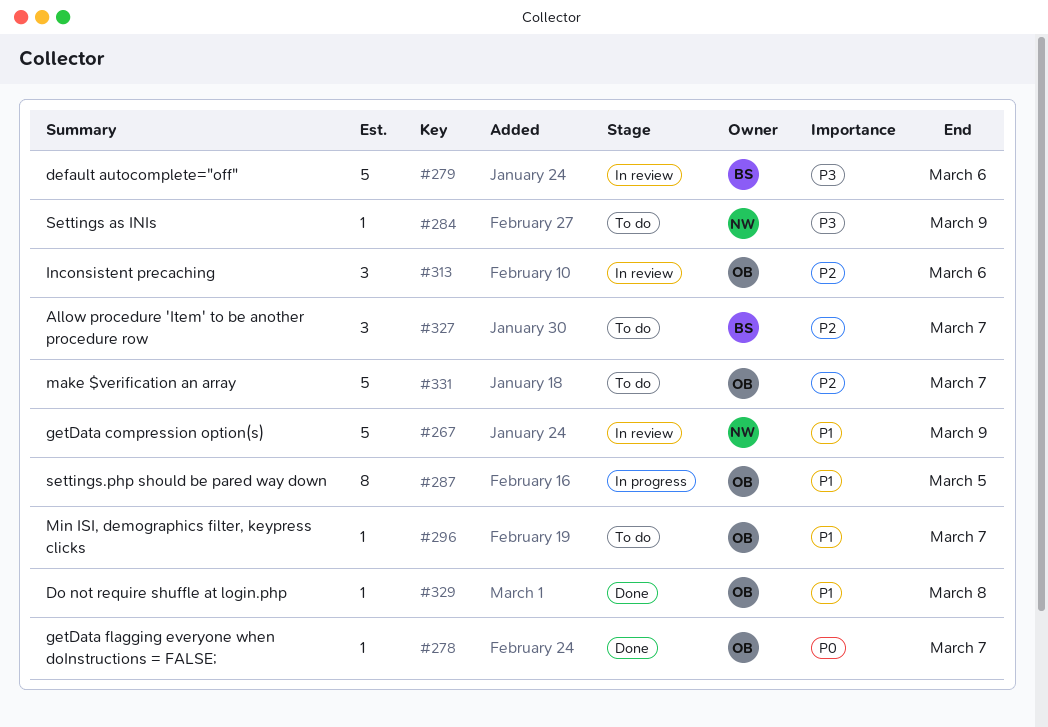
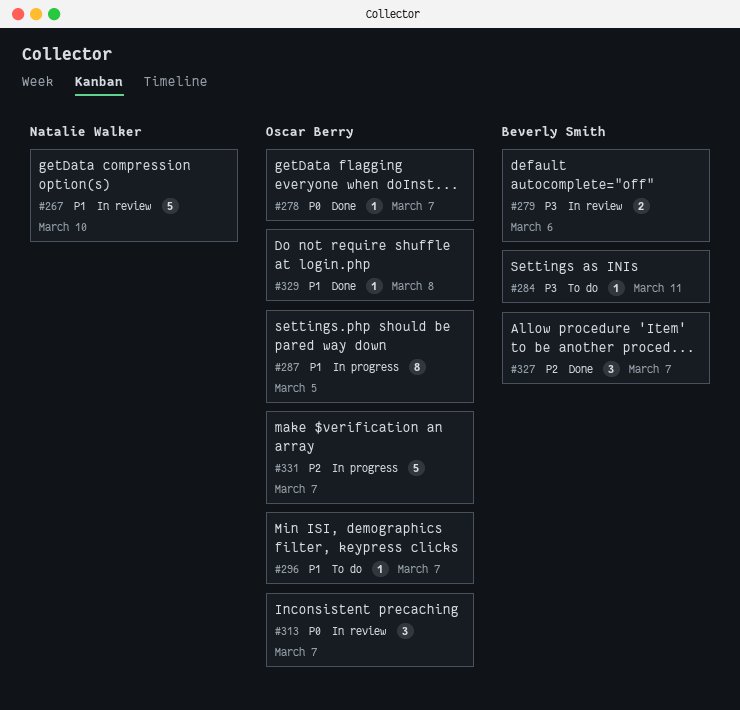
#267, due: Mar 9 -> Mar 10
#279, estimate: 5 -> 2
#284, owner: Natalie Walker -> Beverly Smith
#284, due: Mar 9 -> Mar 11
#313, priority: P2 -> P0
#313, due: Mar 6 -> Mar 7
#327, status: To do -> Done
#331, status: To do -> In progress

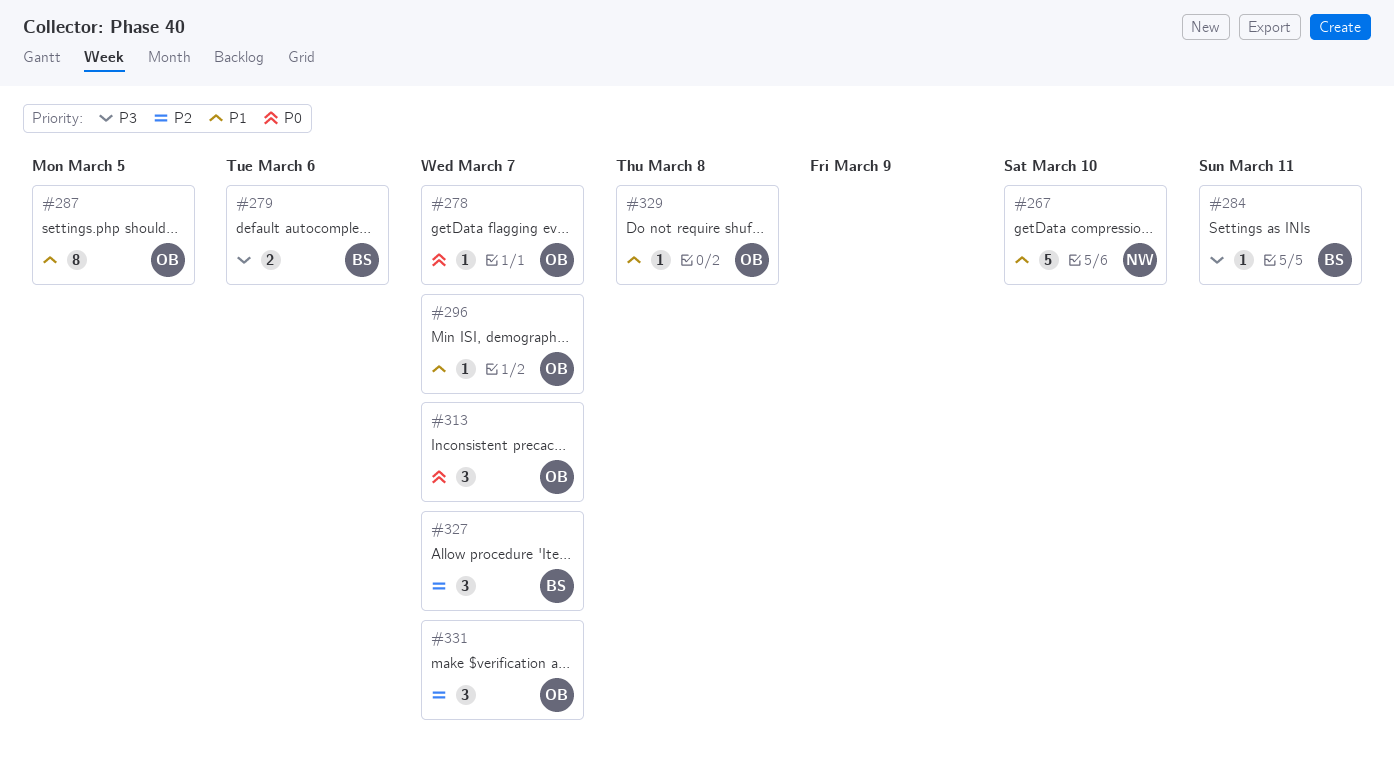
#331, estimate: 5 -> 3

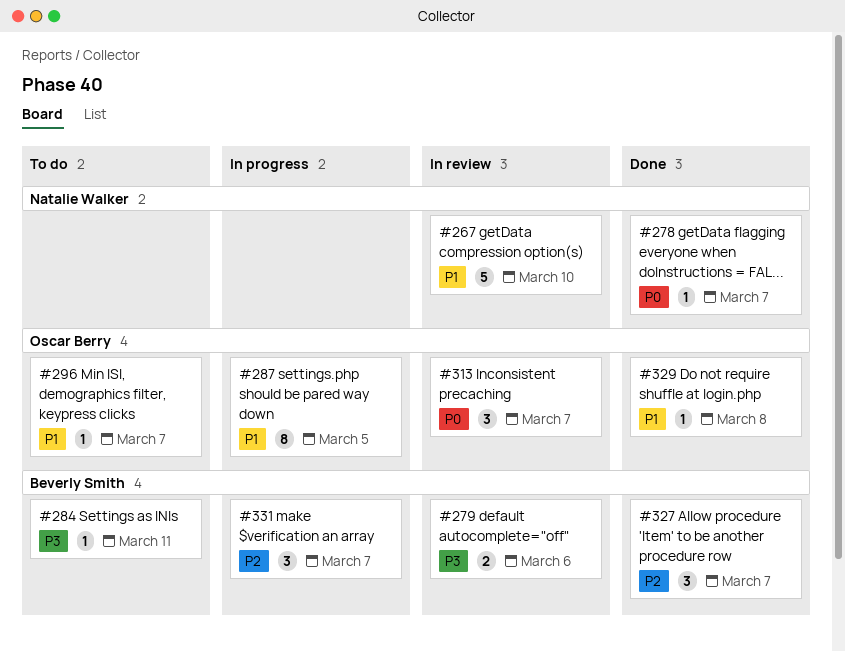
#278, owner: Oscar Berry -> Natalie Walker
#331, owner: Oscar Berry -> Beverly Smith

